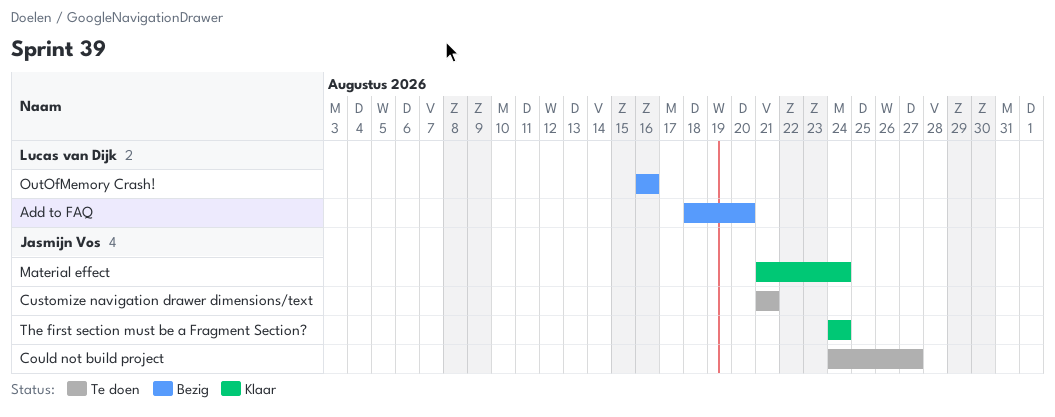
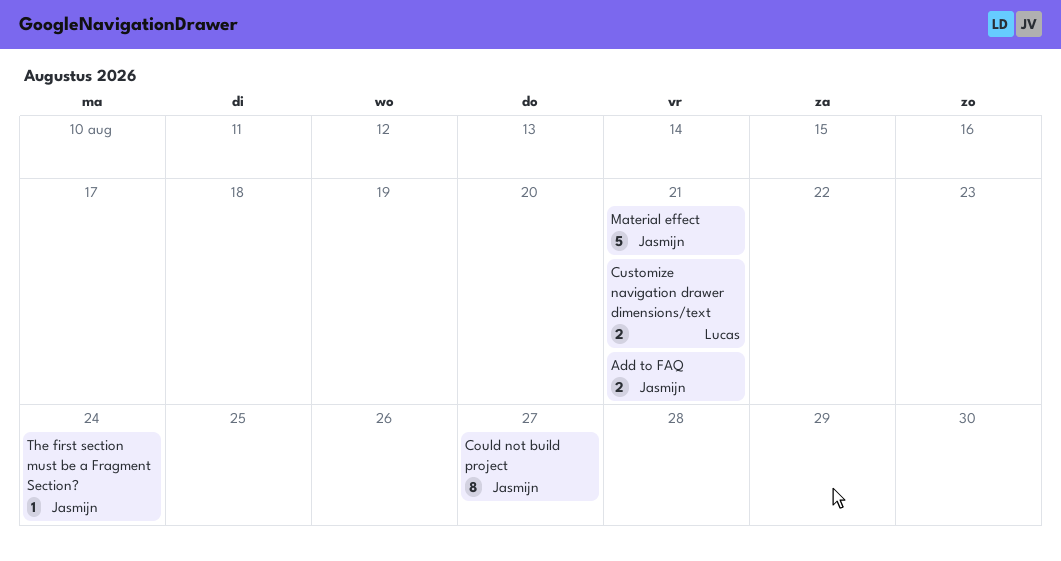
Add to FAQ, owner: Lucas van Dijk -> Jasmijn Vos
Add to FAQ, due: Aug 20 -> Aug 21
Customize navigation drawer dimensions/text, owner: Jasmijn Vos -> Lucas van Dijk
Material effect, due: Aug 24 -> Aug 21
OutOfMemory Crash!: present -> none

